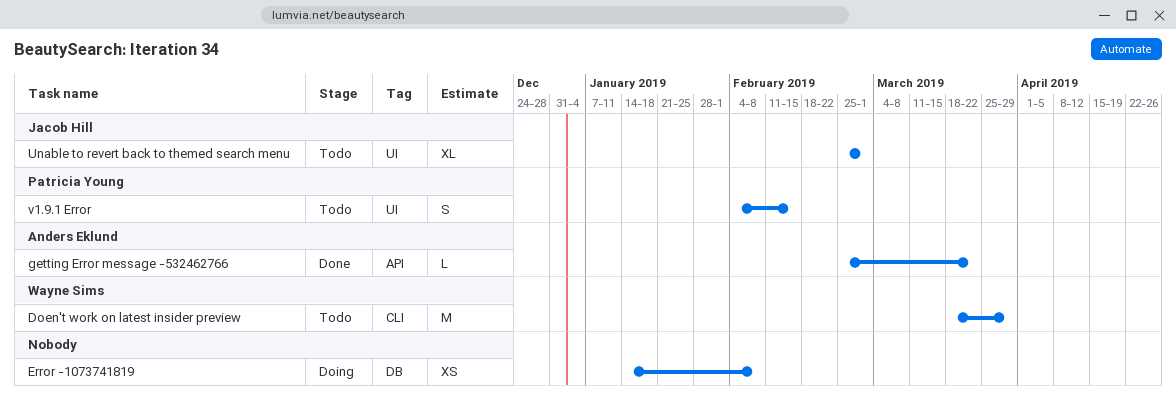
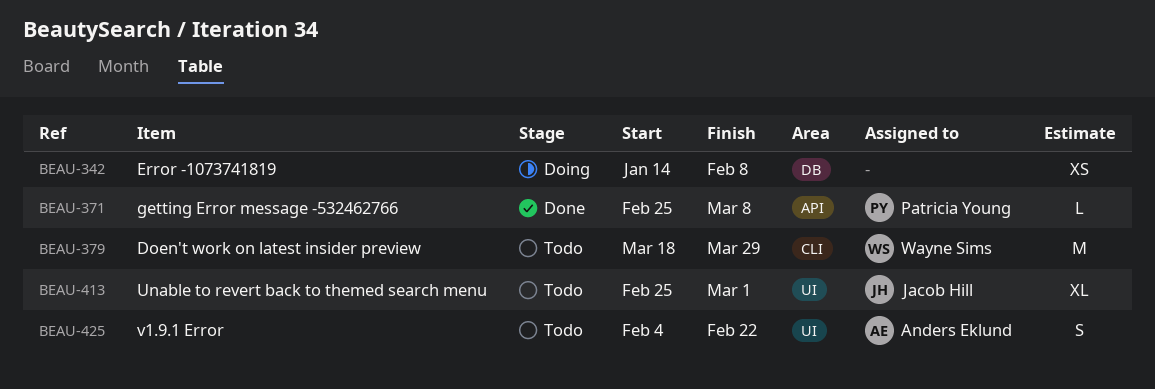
getting Error message -532462766, owner: Anders Eklund -> Patricia Young
getting Error message -532462766, due: Mar 22 -> Mar 8
v1.9.1 Error, owner: Patricia Young -> Anders Eklund
v1.9.1 Error, due: Feb 15 -> Feb 22

